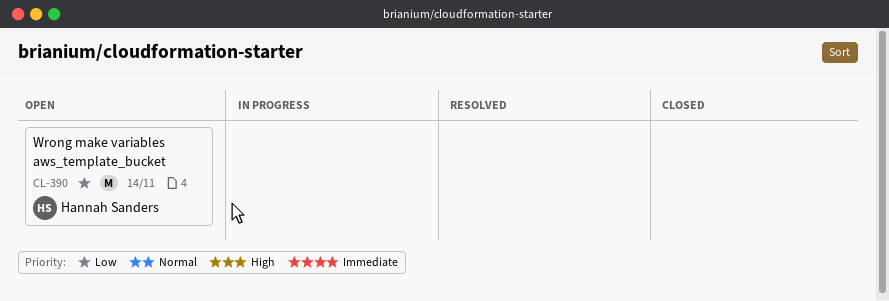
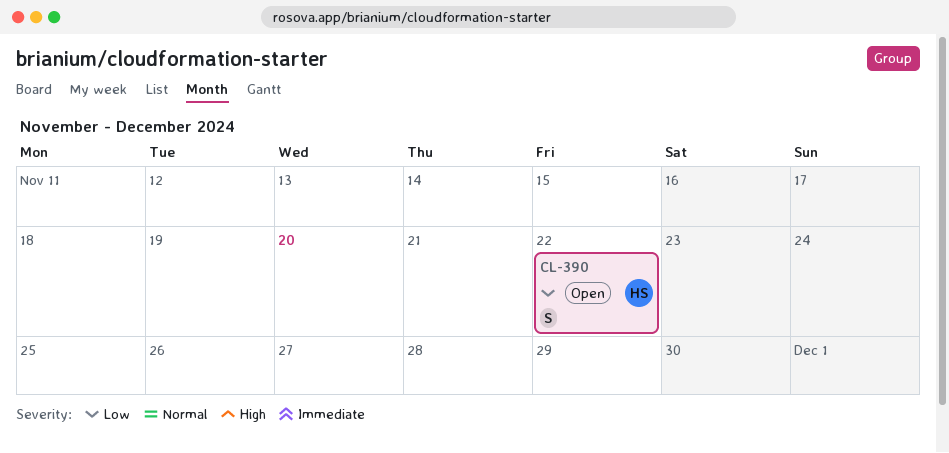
CL-390, estimate: M -> S
CL-390, due: Nov 14 -> Nov 22

